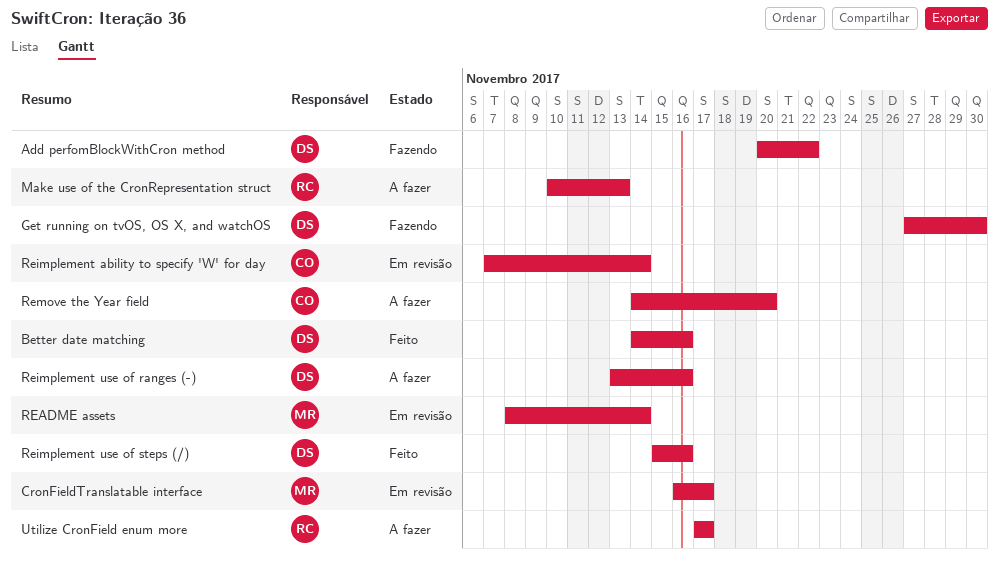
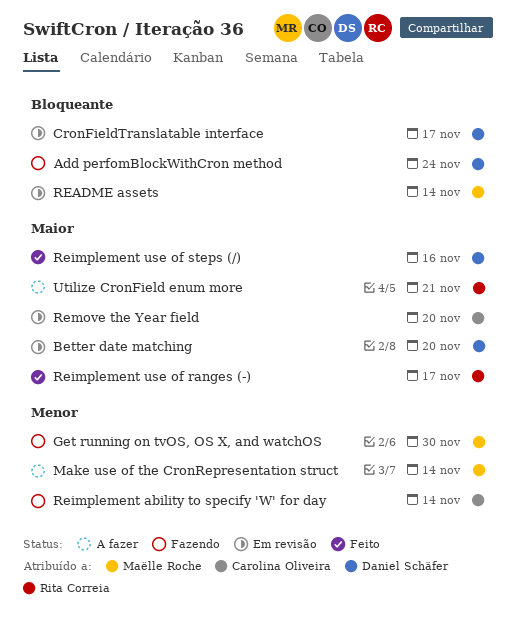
Add perfomBlockWithCron method, due: Nov 22 -> Nov 24
Better date matching, status: Feito -> Em revisão
Better date matching, due: Nov 16 -> Nov 20
CronFieldTranslatable interface, owner: Maëlle Roche -> Daniel Schäfer
Get running on tvOS, OS X, and watchOS, owner: Daniel Schäfer -> Maëlle Roche
Make use of the CronRepresentation struct, owner: Rita Correia -> Maëlle Roche
Make use of the CronRepresentation struct, due: Nov 13 -> Nov 14
Reimplement ability to specify 'W' for day, status: Em revisão -> Fazendo
Reimplement use of ranges (-), status: A fazer -> Feito
Reimplement use of ranges (-), owner: Daniel Schäfer -> Rita Correia
Reimplement use of ranges (-), due: Nov 16 -> Nov 17
Remove the Year field, status: A fazer -> Em revisão
Utilize CronField enum more, due: Nov 17 -> Nov 21

